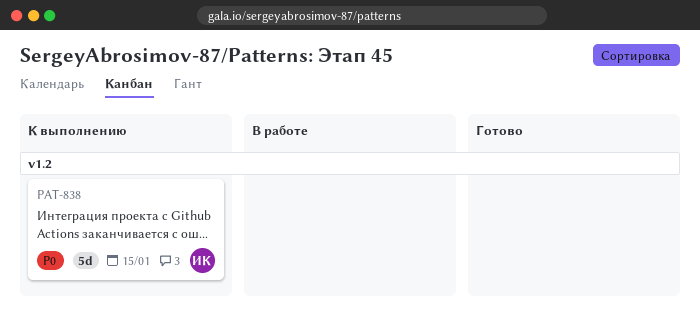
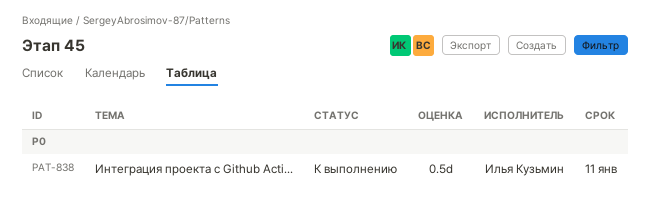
PAT-838, estimate: 5d -> 0.5d
PAT-838, due: Jan 15 -> Jan 11

